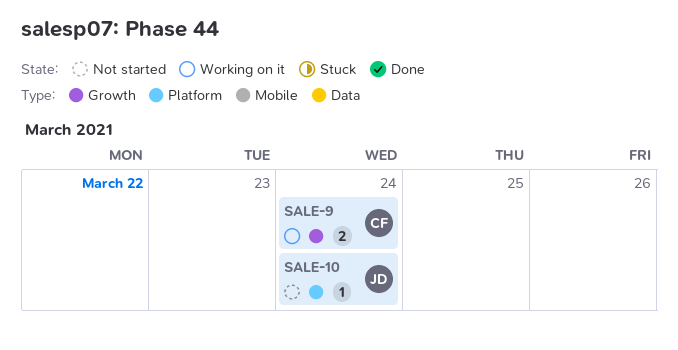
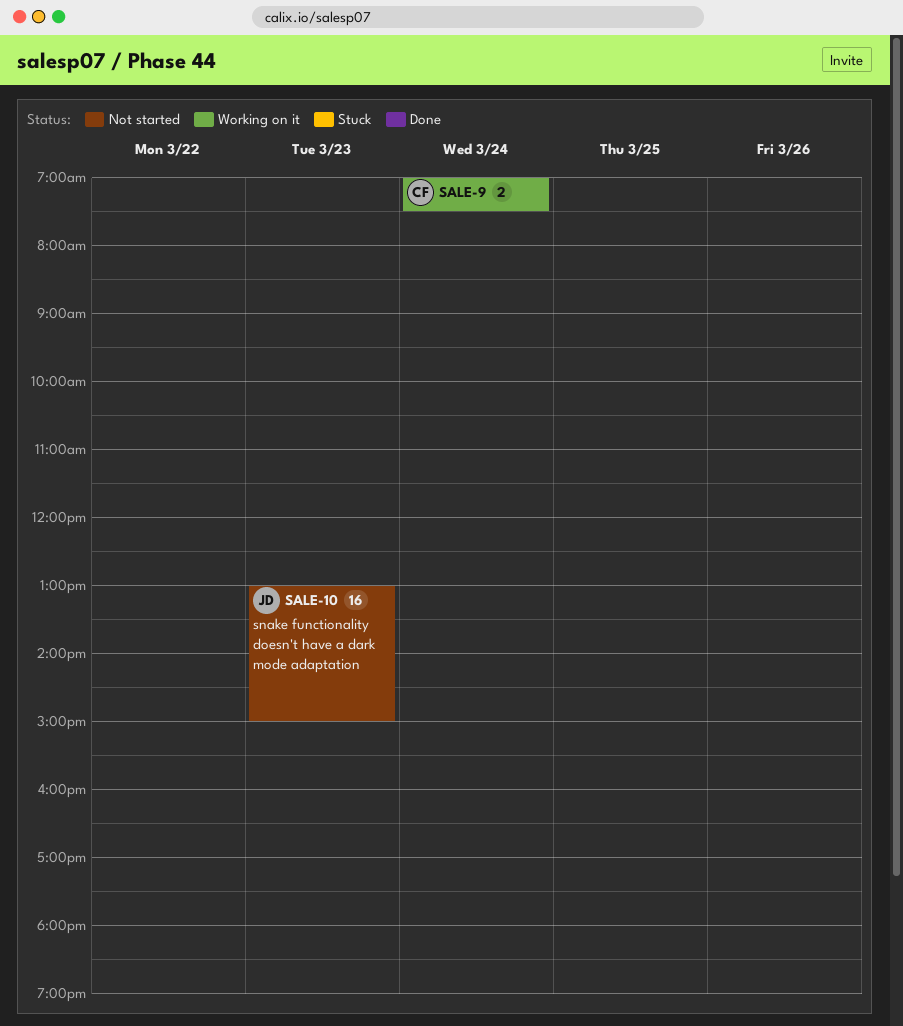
SALE-10, estimate: 1 -> 16
SALE-10, day: Mar 24 -> Mar 23

